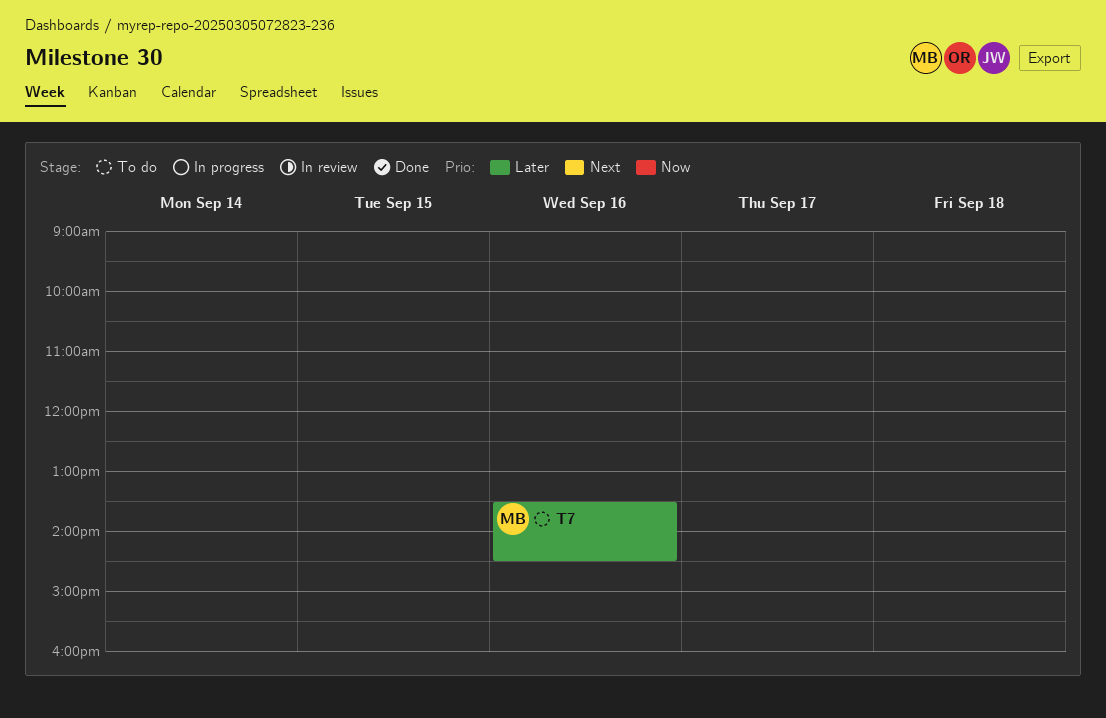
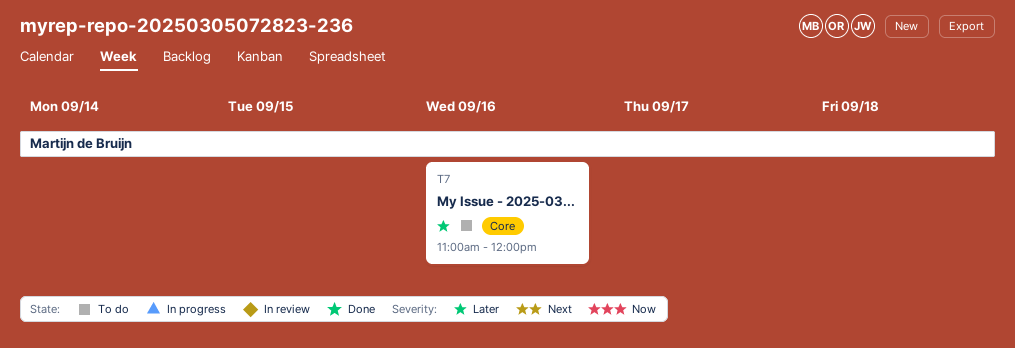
T7, begins: 13:30 -> 11:00
T7, ends: 14:30 -> 12:00

